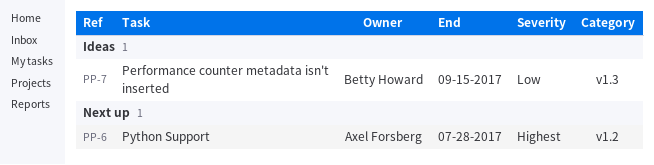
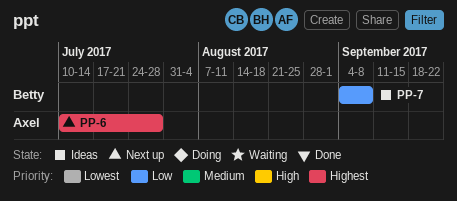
PP-7, due: Sep 15 -> Sep 8

